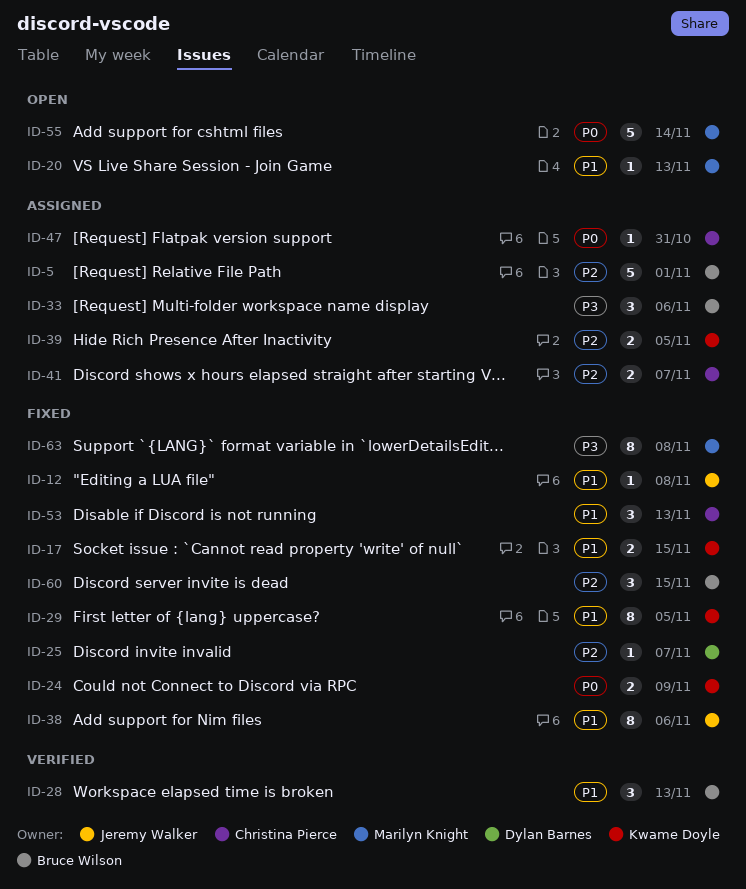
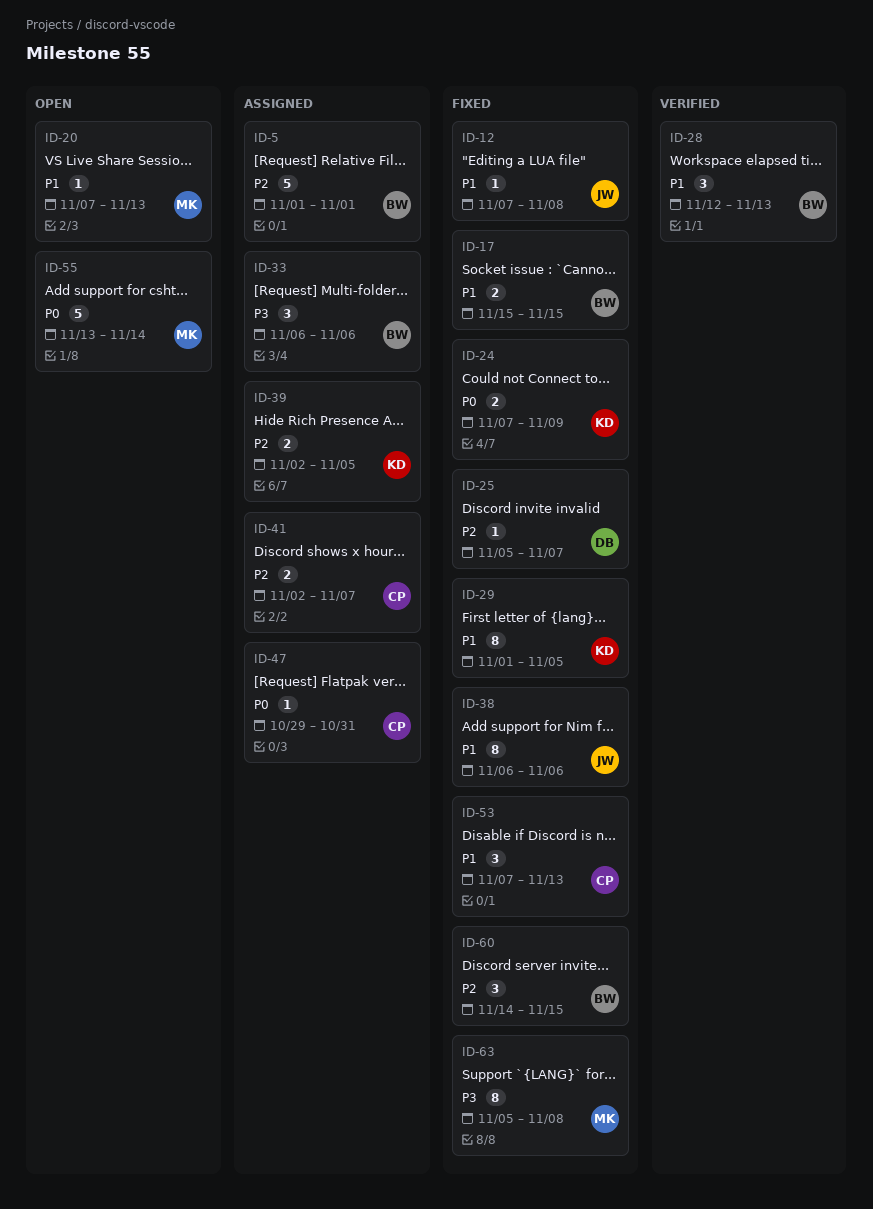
ID-17, owner: Kwame Doyle -> Bruce Wilson

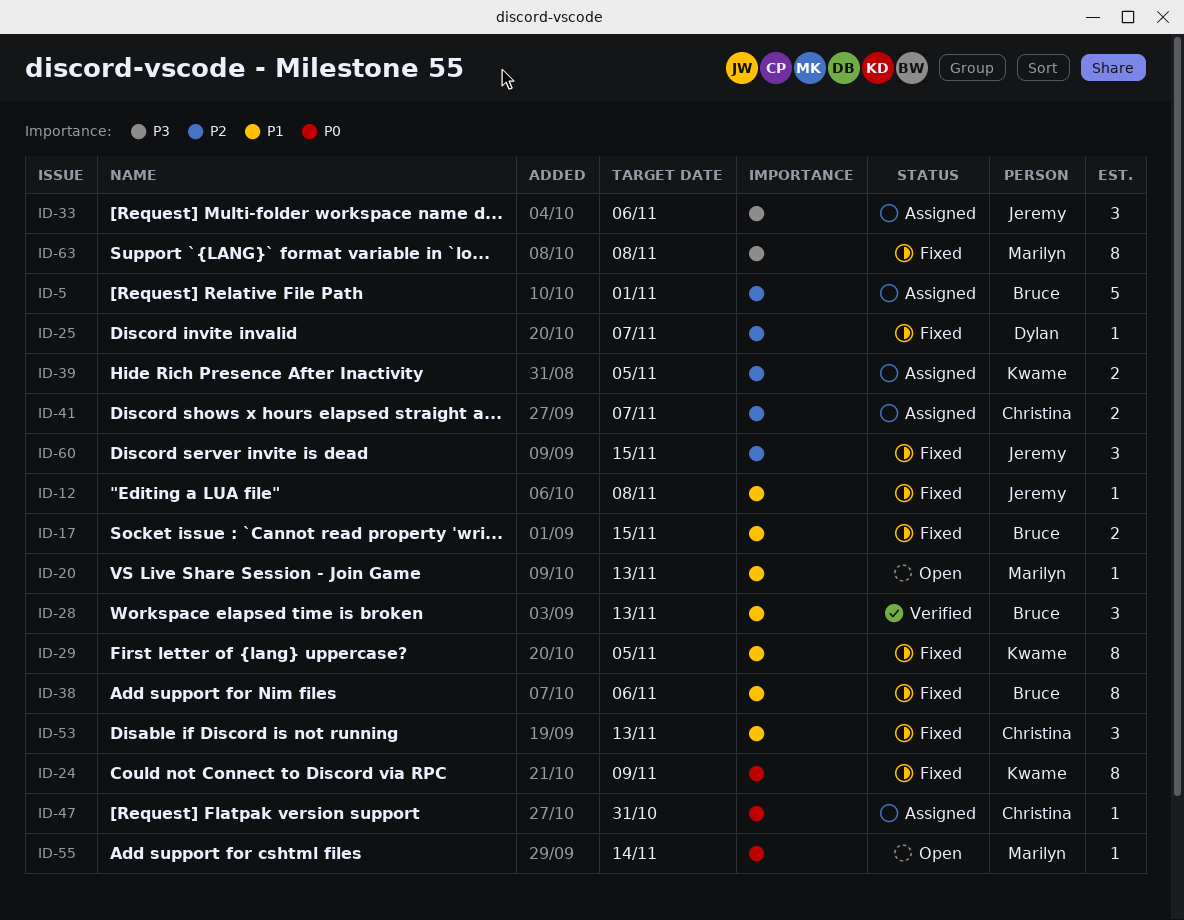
ID-24, estimate: 2 -> 8
ID-33, owner: Bruce -> Jeremy
ID-38, owner: Jeremy -> Bruce
ID-55, estimate: 5 -> 1
ID-60, owner: Bruce -> Jeremy

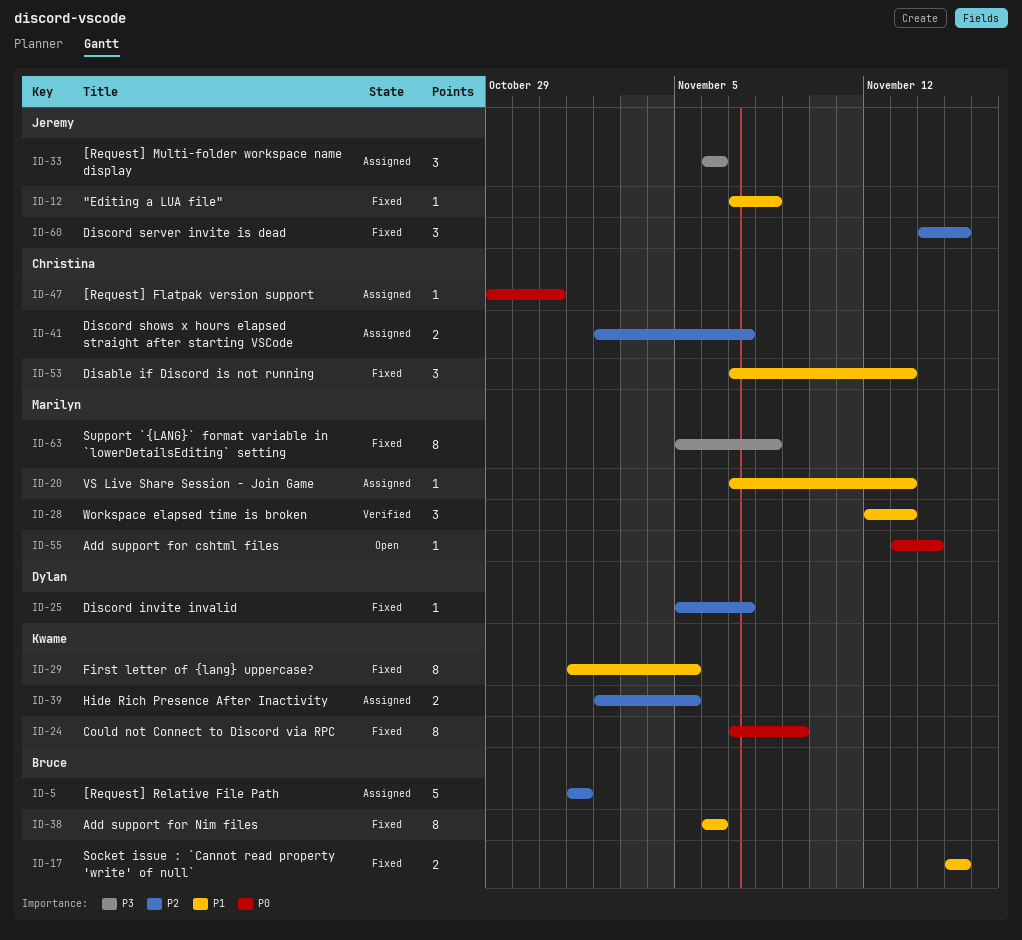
ID-20, status: Open -> Assigned
ID-28, owner: Bruce -> Marilyn

